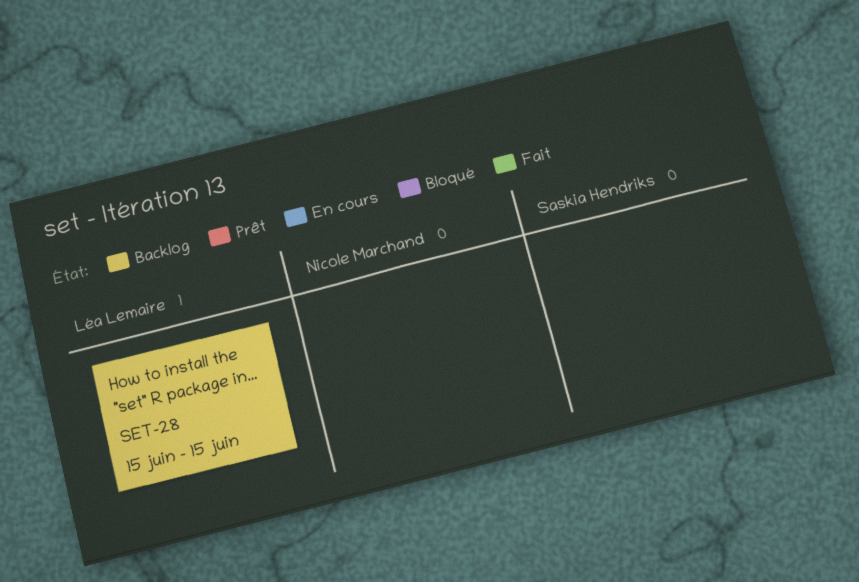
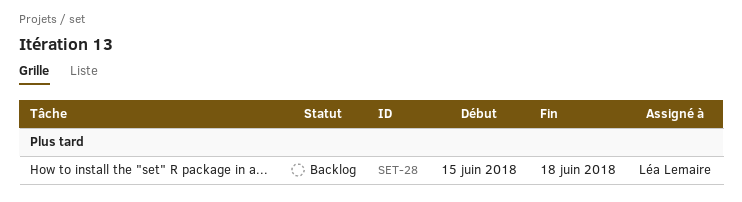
SET-28, due: Jun 15 -> Jun 18

